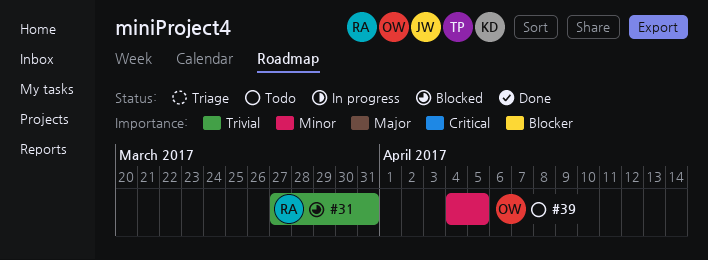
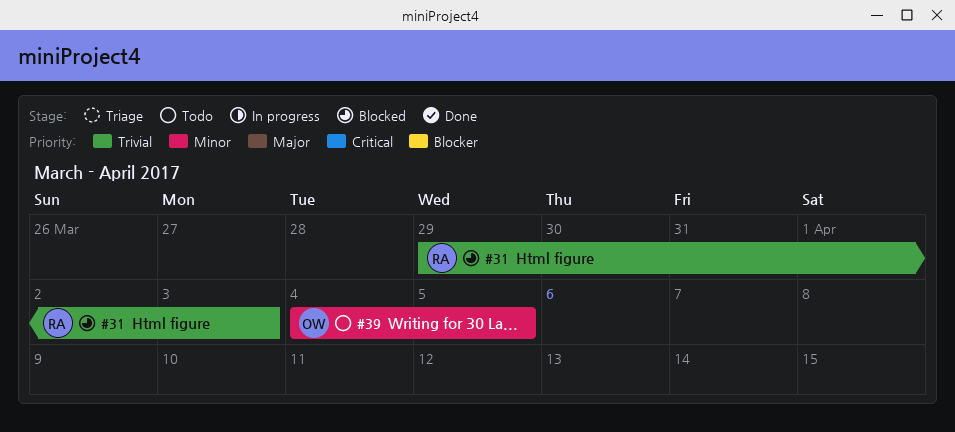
#31, start: Mar 27 -> Mar 29
#31, due: Mar 31 -> Apr 3

